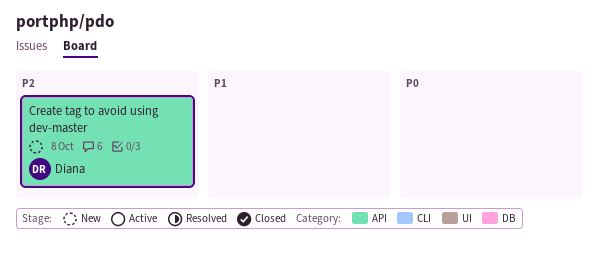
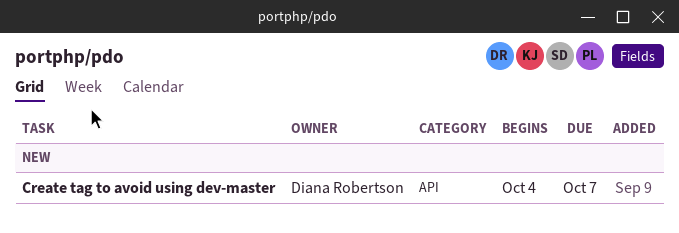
Create tag to avoid using dev-master, due: Oct 8 -> Oct 7

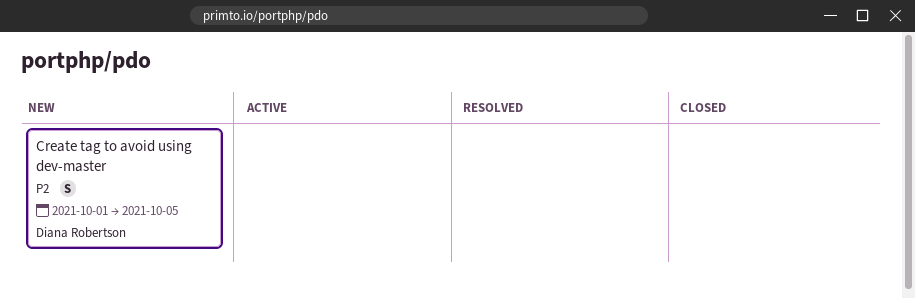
Create tag to avoid using dev-master, start: Oct 4 -> Oct 1
Create tag to avoid using dev-master, due: Oct 7 -> Oct 5

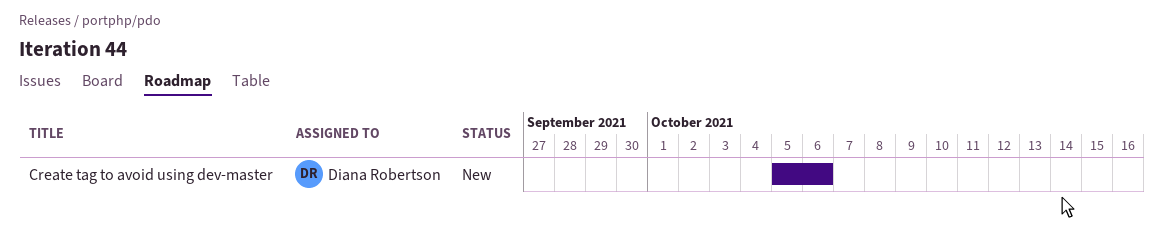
Create tag to avoid using dev-master, start: Oct 1 -> Oct 5
Create tag to avoid using dev-master, due: Oct 5 -> Oct 6

